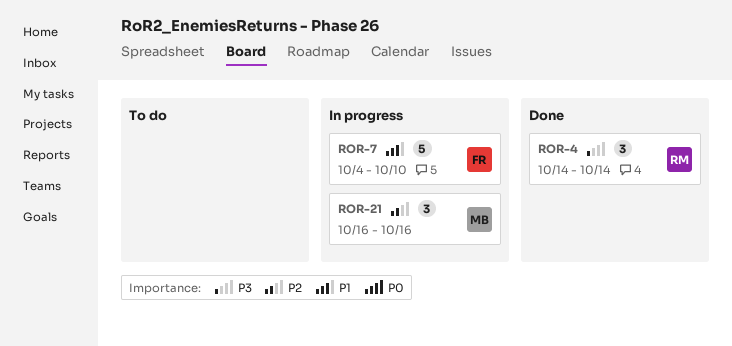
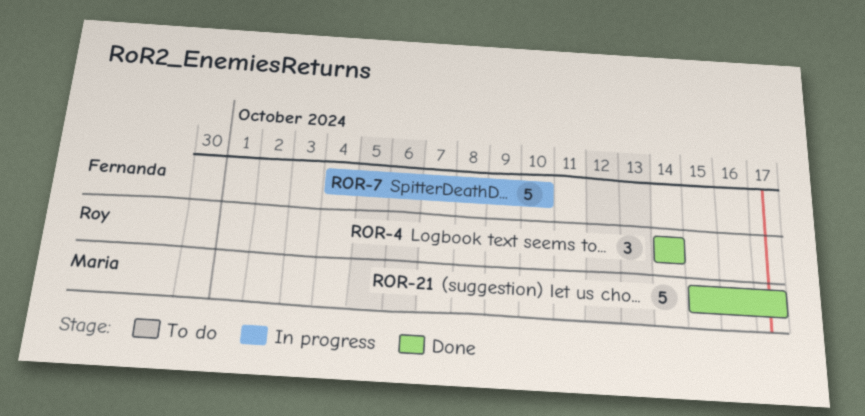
ROR-21, status: In progress -> Done
ROR-21, estimate: 3 -> 5
ROR-21, start: Oct 16 -> Oct 15
ROR-21, due: Oct 16 -> Oct 17

